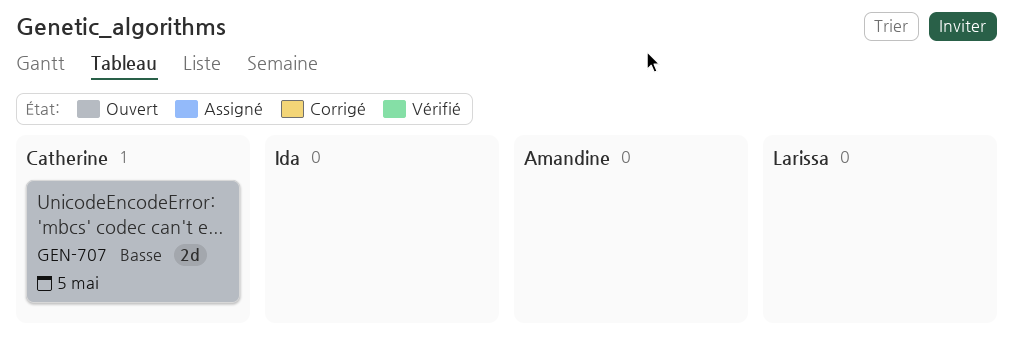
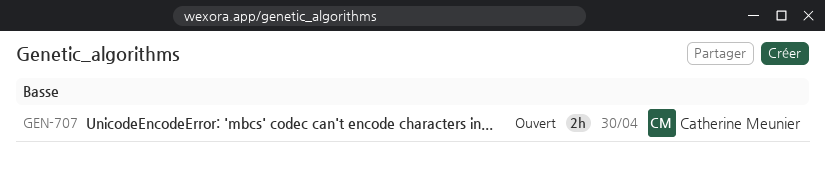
GEN-707, estimate: 2d -> 2h
GEN-707, due: May 5 -> Apr 30

